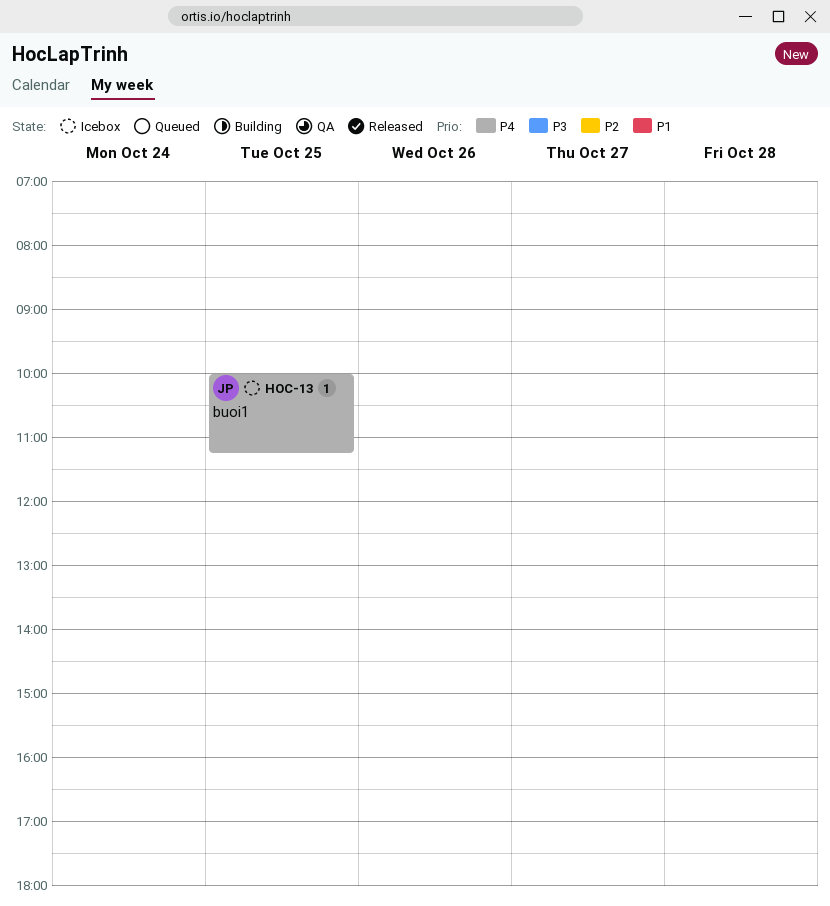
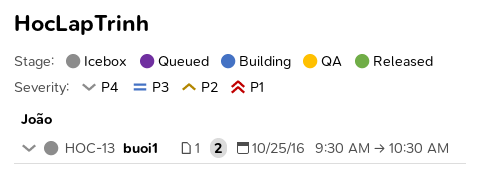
HOC-13, estimate: 1 -> 2
HOC-13, begins: 10:00 -> 09:30
HOC-13, ends: 11:15 -> 10:30

